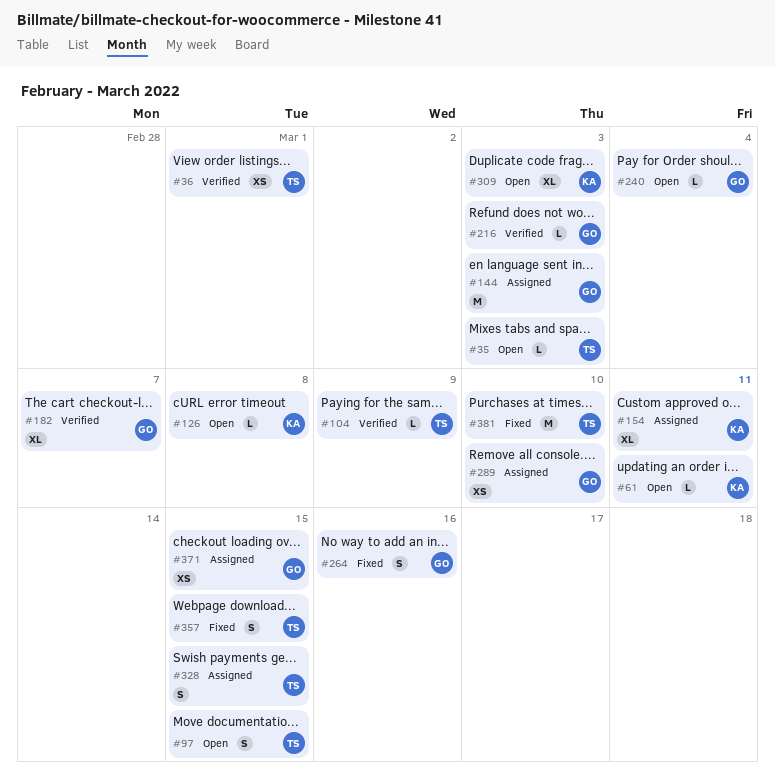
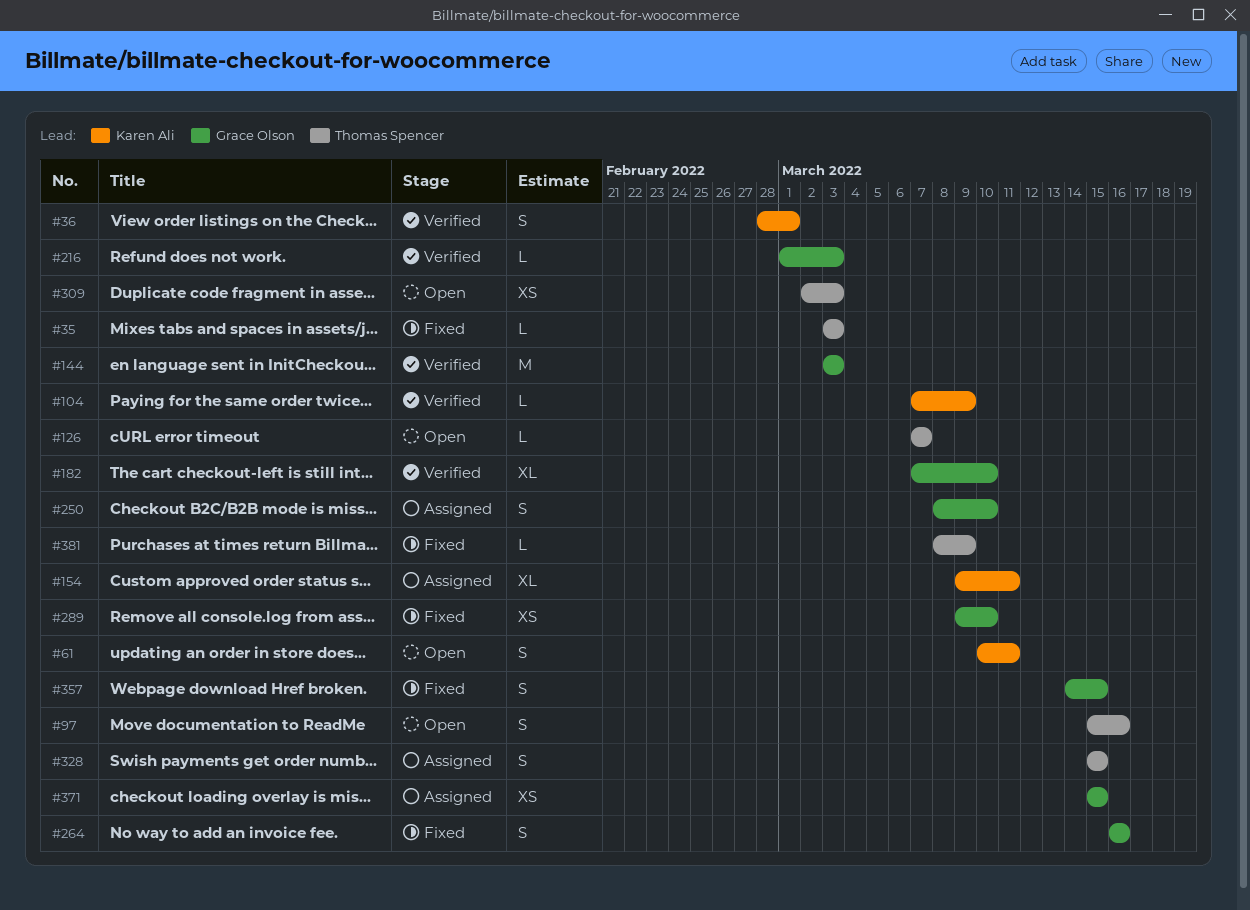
#35, status: Open -> Fixed
#36, owner: Thomas Spencer -> Karen Ali
#36, estimate: XS -> S
#61, estimate: L -> S
#97, due: Mar 15 -> Mar 16
#104, owner: Thomas Spencer -> Karen Ali
#126, owner: Karen Ali -> Thomas Spencer
#126, due: Mar 8 -> Mar 7
#144, status: Assigned -> Verified
#182, due: Mar 7 -> Mar 10
#240: present -> none
#250: none -> present
#289, status: Assigned -> Fixed
#309, owner: Karen Ali -> Thomas Spencer
#309, estimate: XL -> XS
#357, owner: Thomas Spencer -> Grace Olson
#381, estimate: M -> L
#381, due: Mar 10 -> Mar 9

